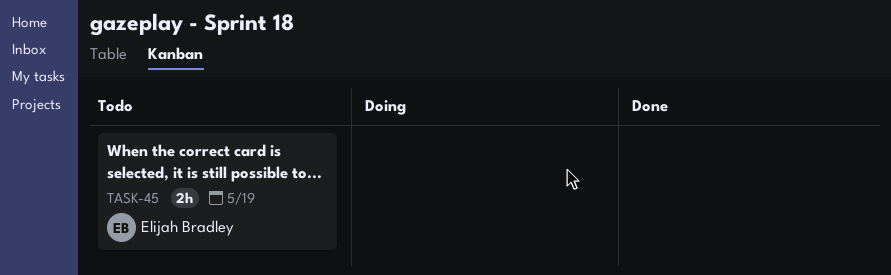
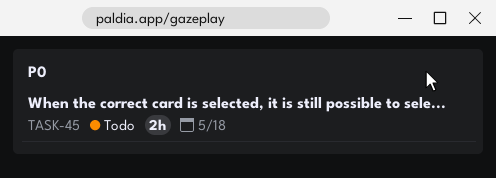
TASK-45, due: May 19 -> May 18

